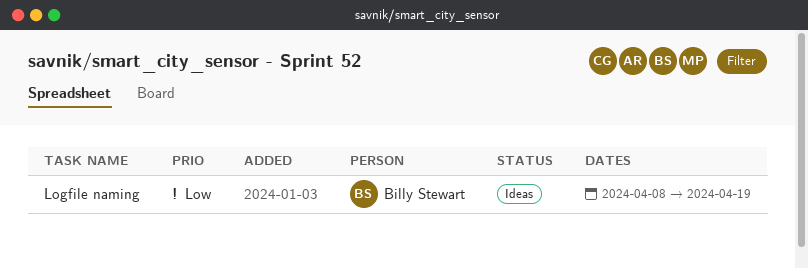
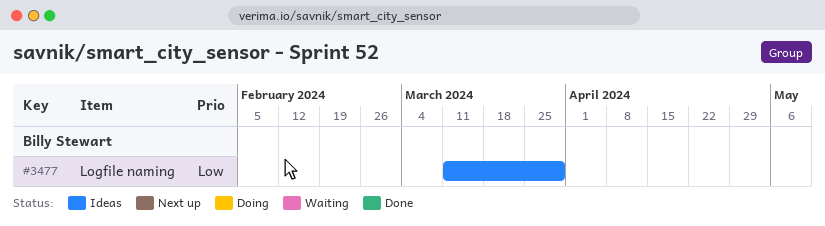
Logfile naming, start: Apr 8 -> Mar 11
Logfile naming, due: Apr 19 -> Mar 29

